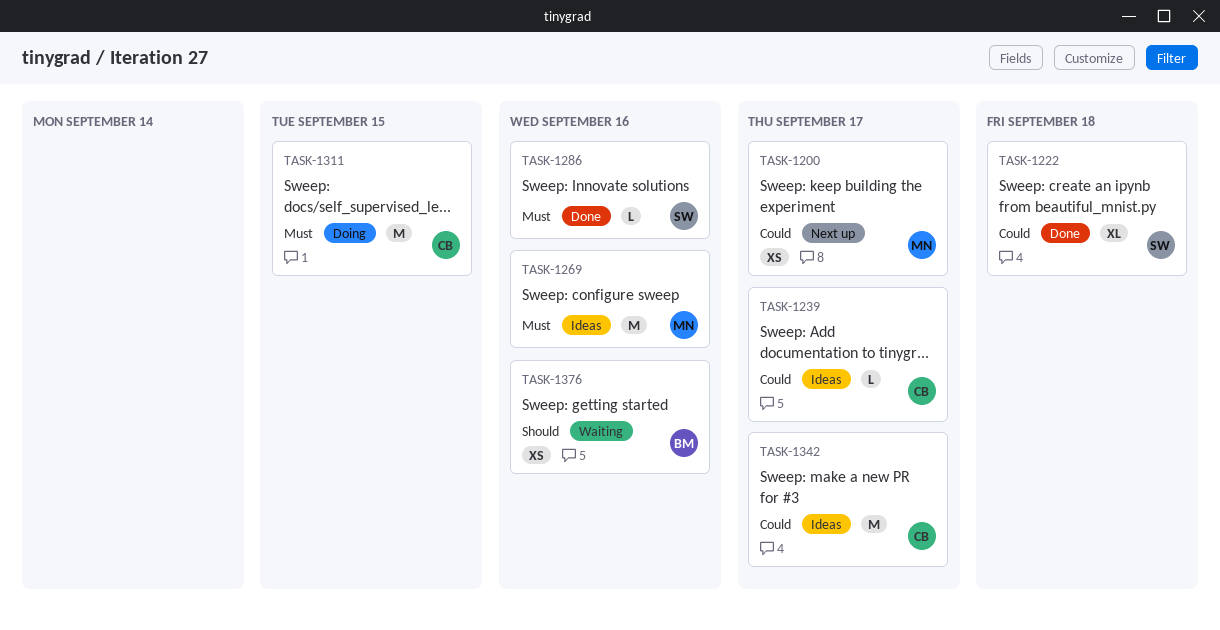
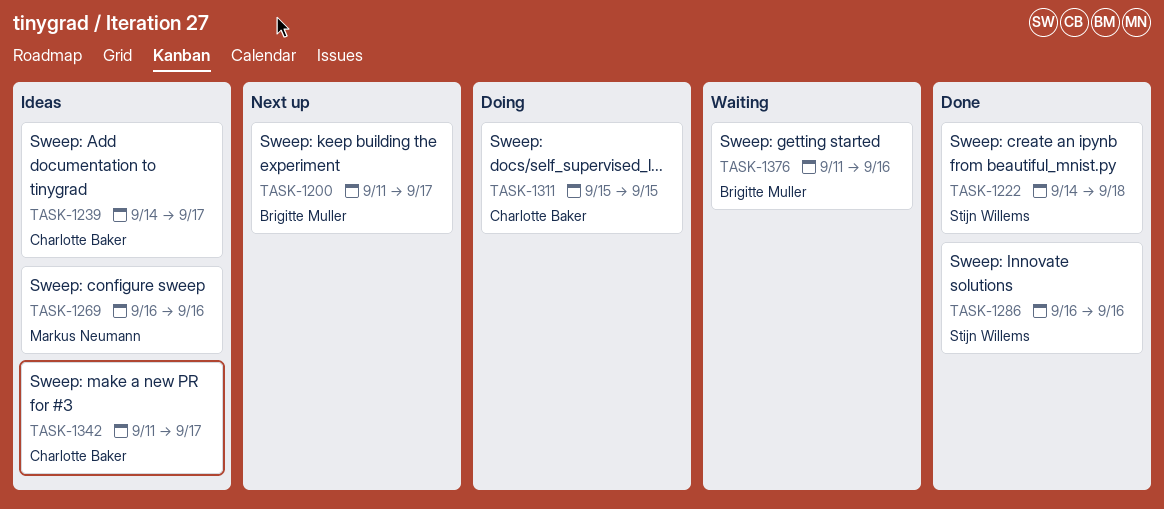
TASK-1200, owner: Markus Neumann -> Brigitte Muller

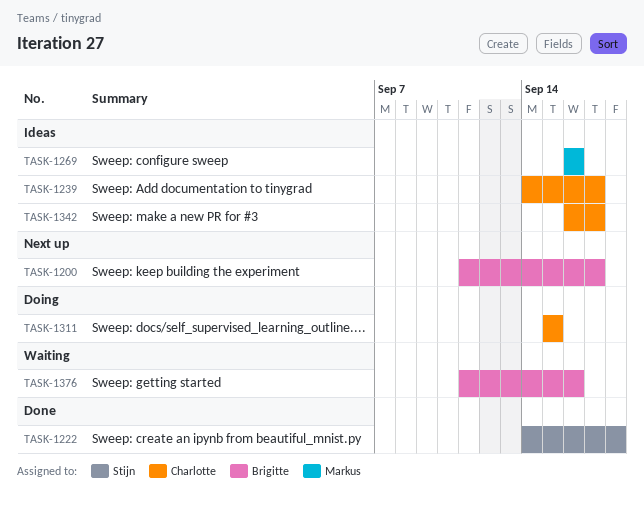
TASK-1286: present -> none
TASK-1342, start: Sep 11 -> Sep 16

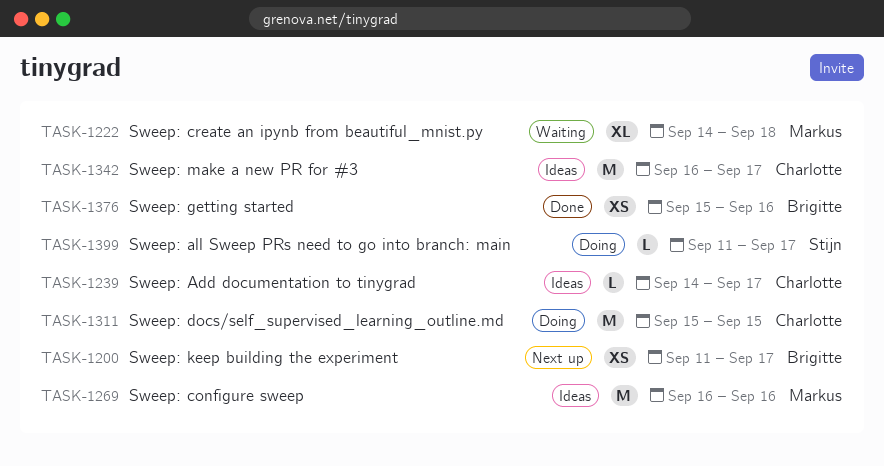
TASK-1222, status: Done -> Waiting
TASK-1222, owner: Stijn -> Markus
TASK-1376, status: Waiting -> Done
TASK-1376, start: Sep 11 -> Sep 15
TASK-1399: none -> present

